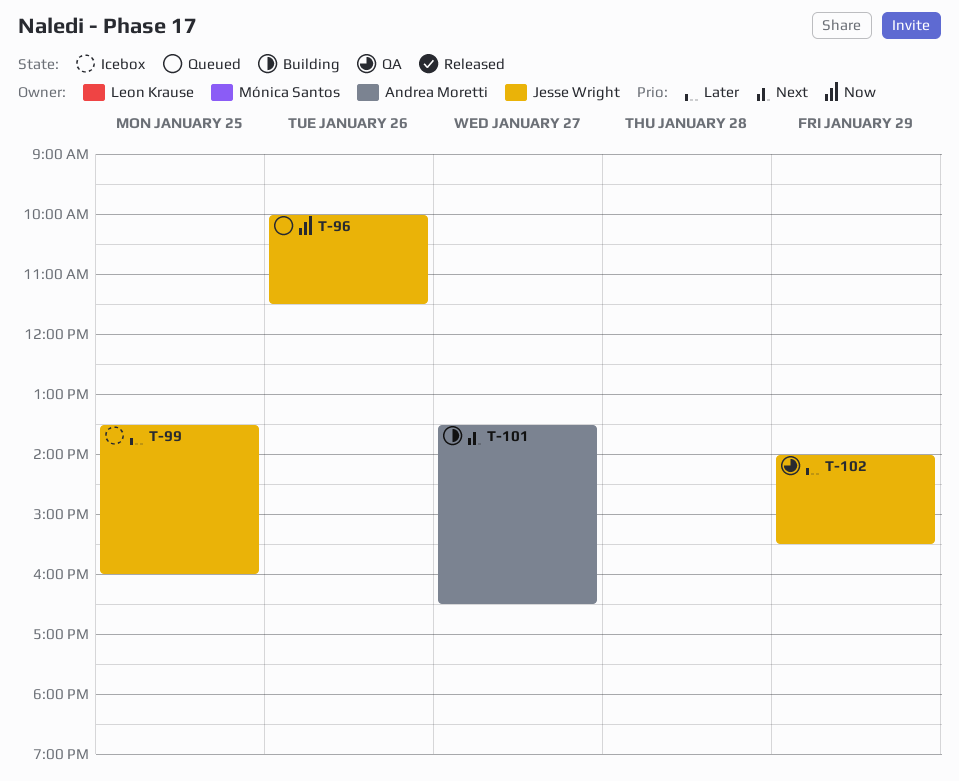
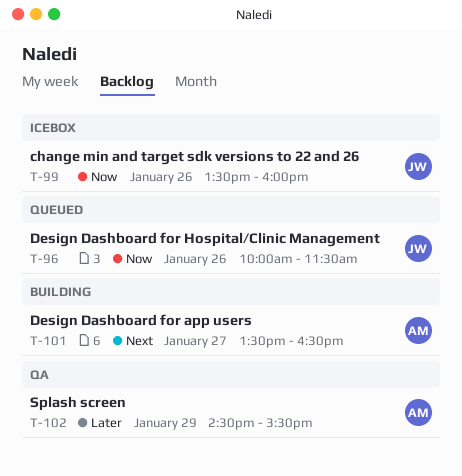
T-99, priority: Later -> Now
T-99, day: Jan 25 -> Jan 26
T-102, owner: Jesse Wright -> Andrea Moretti
T-102, begins: 14:00 -> 14:30

